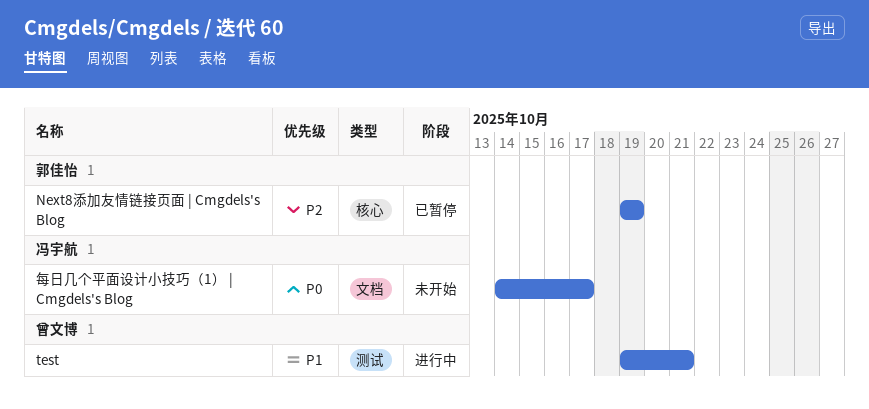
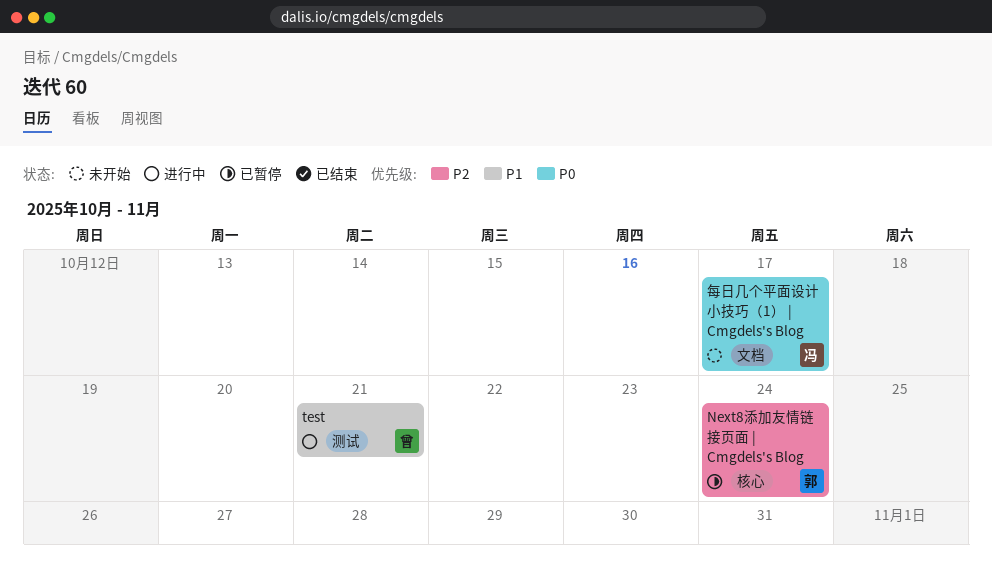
Next8添加友情链接页面 | Cmgdels's Blog, due: Oct 19 -> Oct 24

